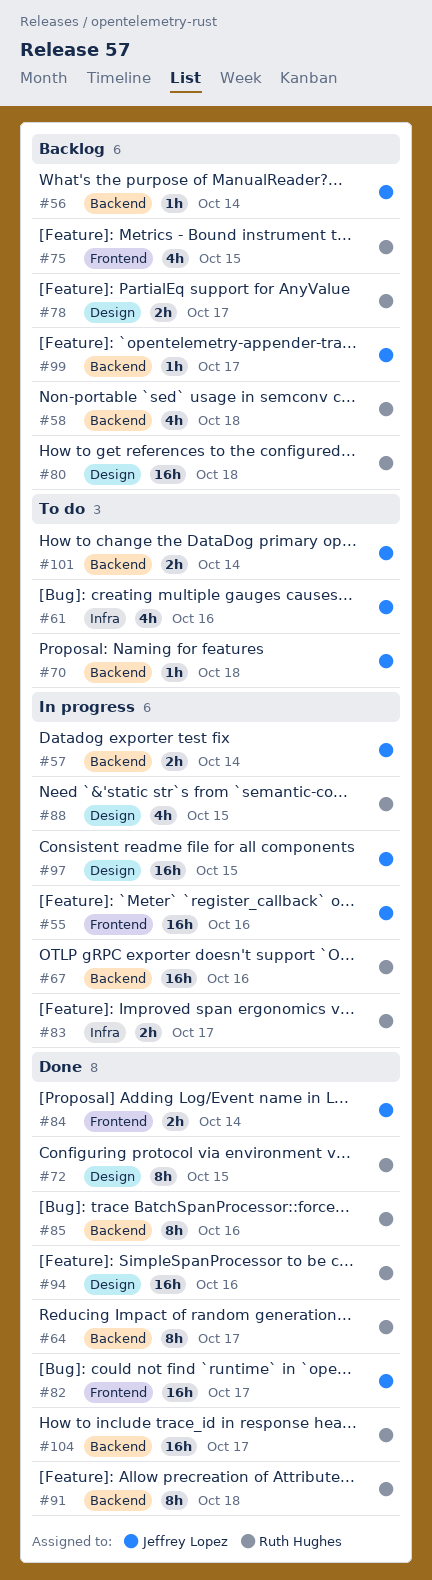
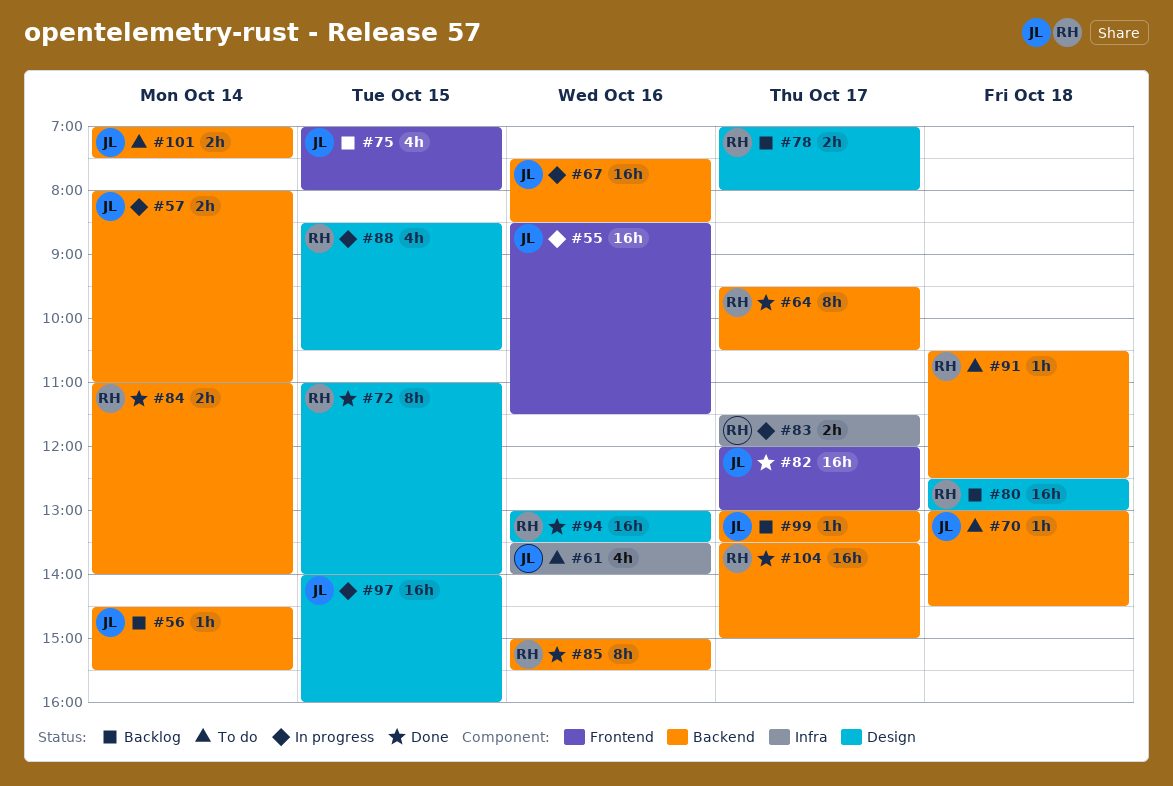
#58: present -> none
#67, owner: Ruth Hughes -> Jeffrey Lopez
#75, owner: Ruth Hughes -> Jeffrey Lopez
#84, owner: Jeffrey Lopez -> Ruth Hughes
#84, label: Frontend -> Backend
#91, status: Done -> To do
#91, estimate: 8h -> 1h

